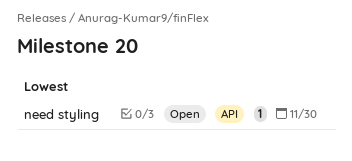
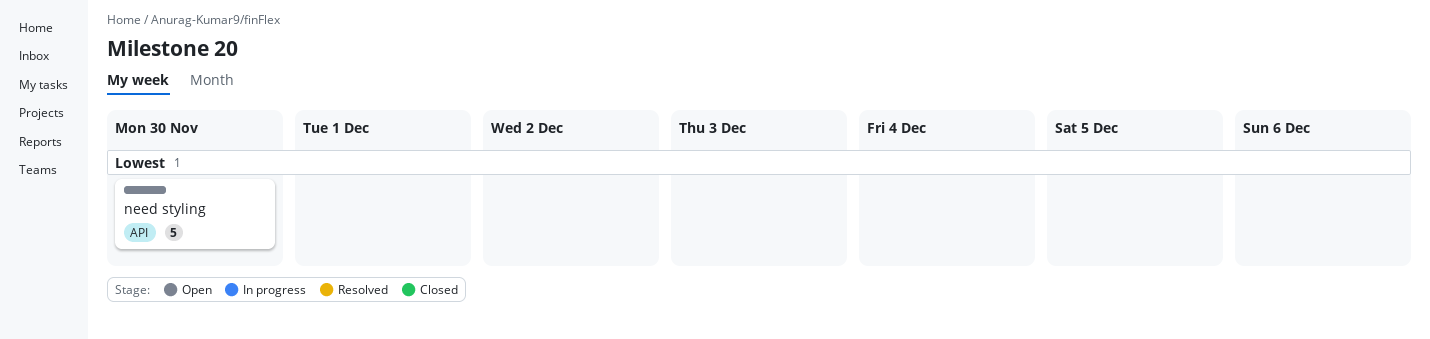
need styling, estimate: 1 -> 5

